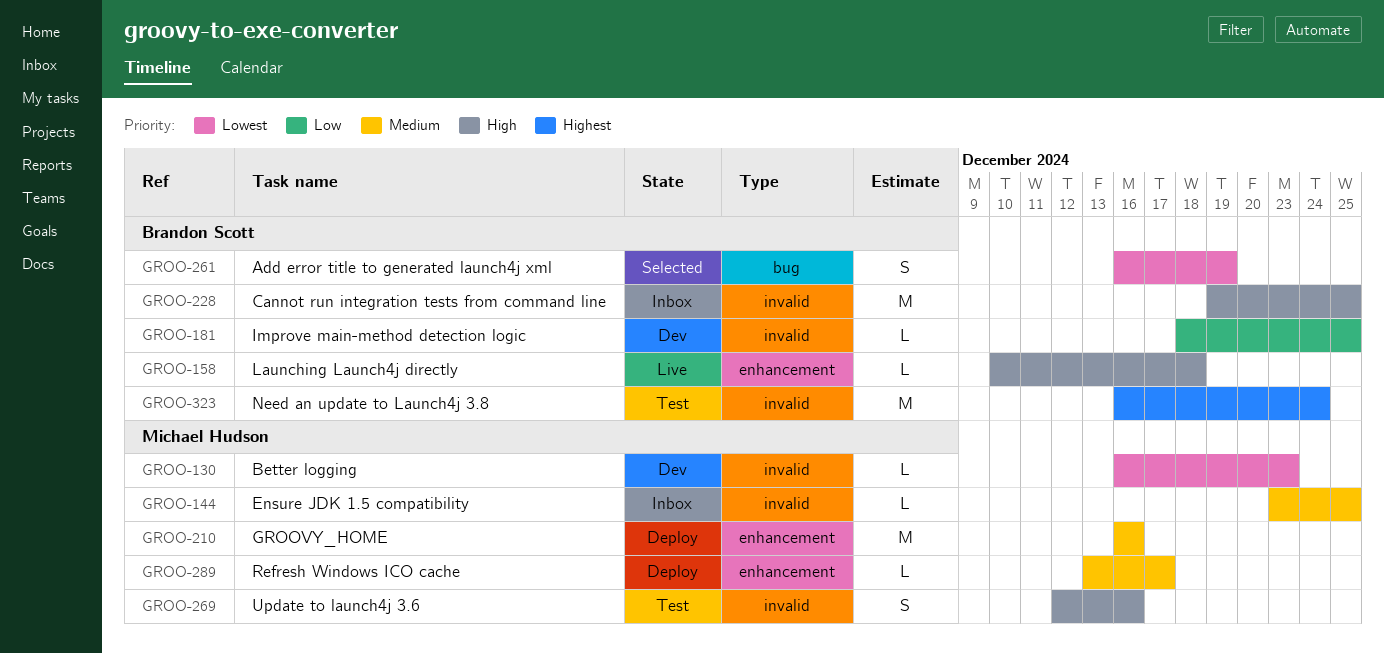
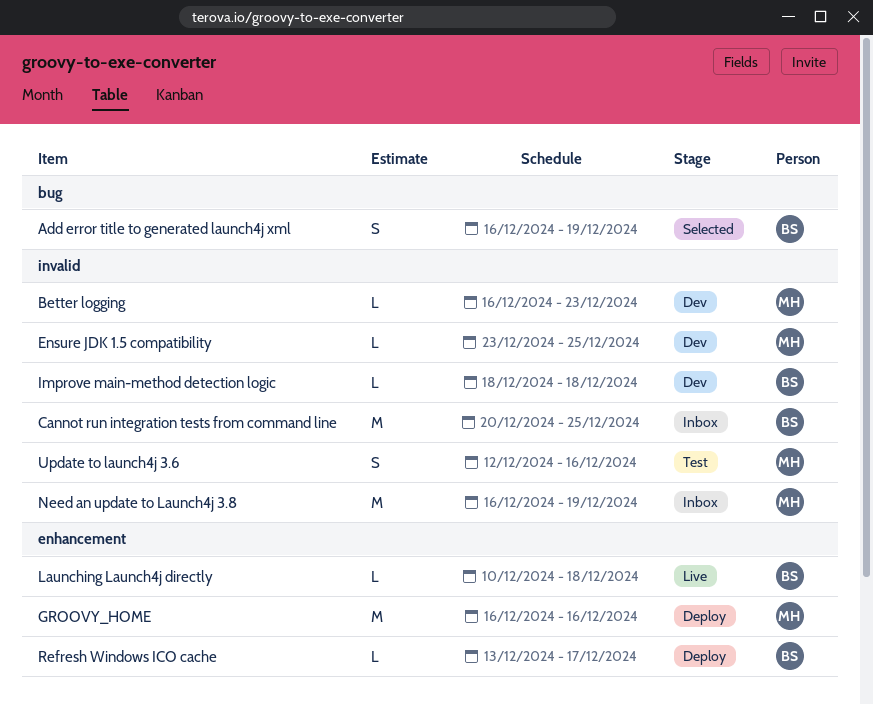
Cannot run integration tests from command line, start: Dec 19 -> Dec 20
Ensure JDK 1.5 compatibility, status: Inbox -> Dev
Improve main-method detection logic, due: Dec 25 -> Dec 18
Need an update to Launch4j 3.8, status: Test -> Inbox
Need an update to Launch4j 3.8, owner: Brandon Scott -> Michael Hudson
Need an update to Launch4j 3.8, due: Dec 24 -> Dec 19
Refresh Windows ICO cache, owner: Michael Hudson -> Brandon Scott

